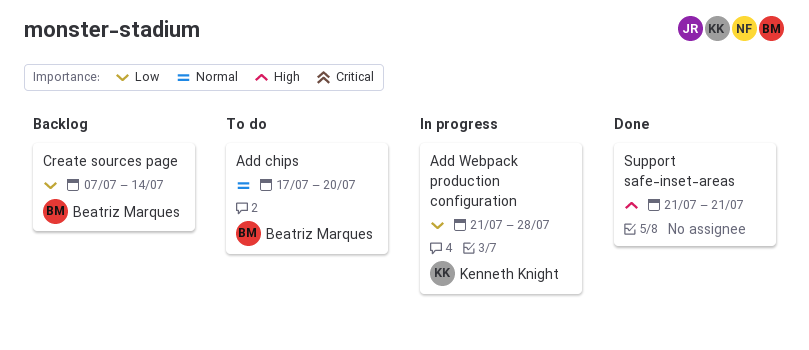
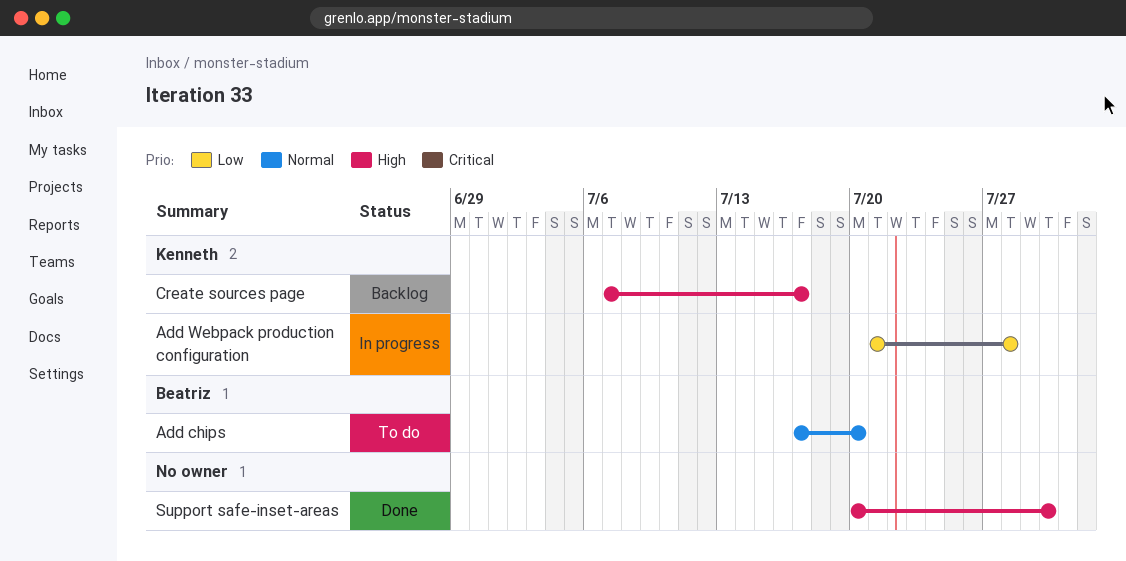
Create sources page, owner: Beatriz Marques -> Kenneth Knight
Create sources page, priority: Low -> High
Create sources page, due: Jul 14 -> Jul 17
Support safe-inset-areas, start: Jul 21 -> Jul 20
Support safe-inset-areas, due: Jul 21 -> Jul 30

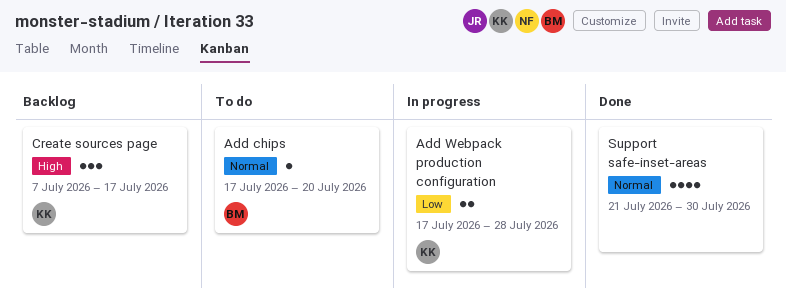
Add Webpack production configuration, start: Jul 21 -> Jul 17
Support safe-inset-areas, priority: High -> Normal
Support safe-inset-areas, start: Jul 20 -> Jul 21

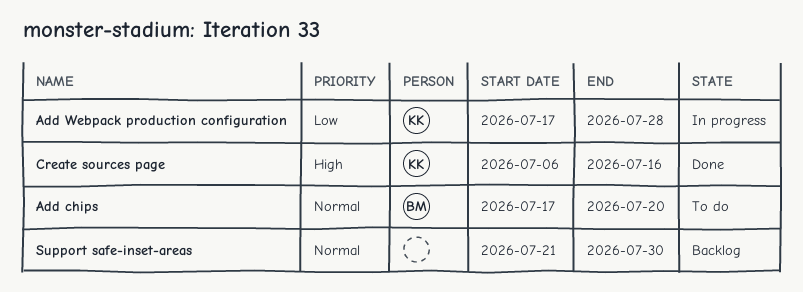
Create sources page, status: Backlog -> Done
Create sources page, start: Jul 7 -> Jul 6
Create sources page, due: Jul 17 -> Jul 16
Support safe-inset-areas, status: Done -> Backlog

